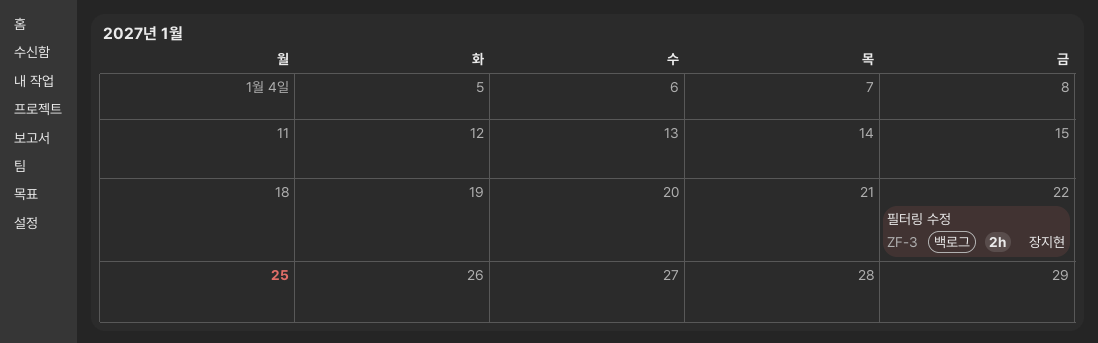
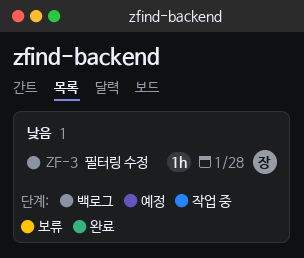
ZF-3, estimate: 2h -> 1h
ZF-3, due: Jan 22 -> Jan 28

